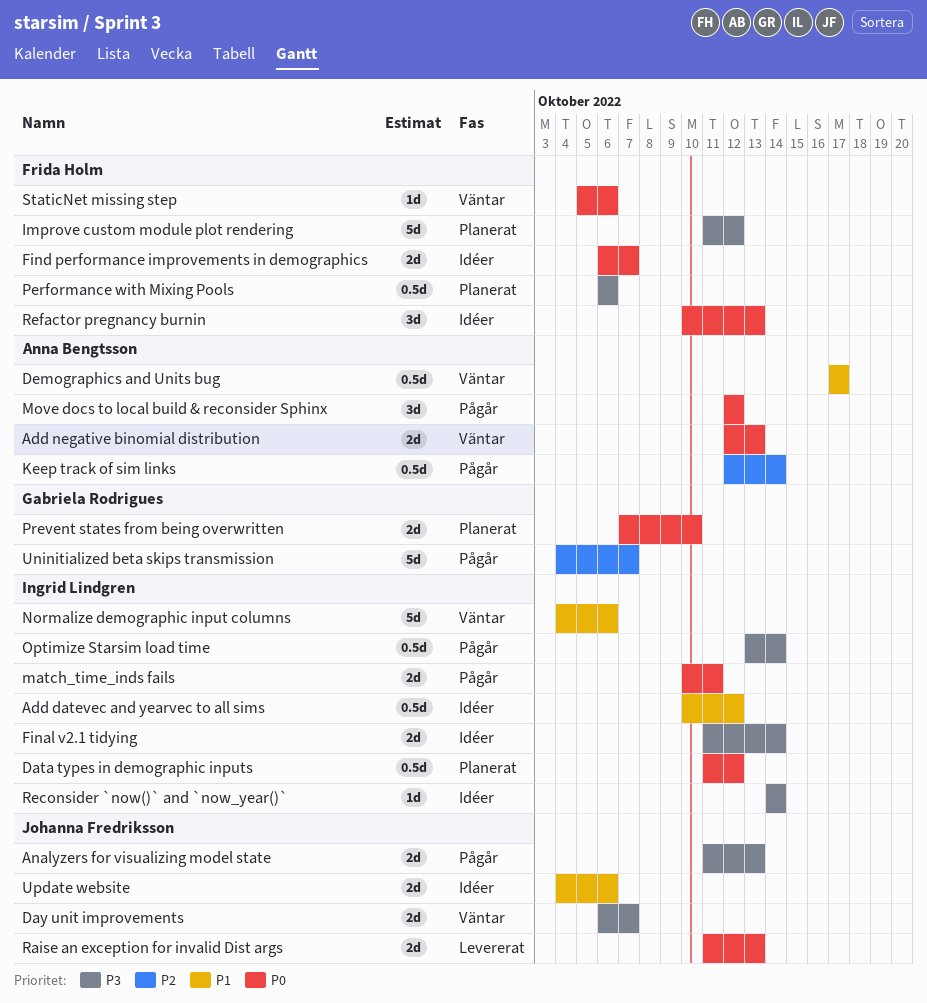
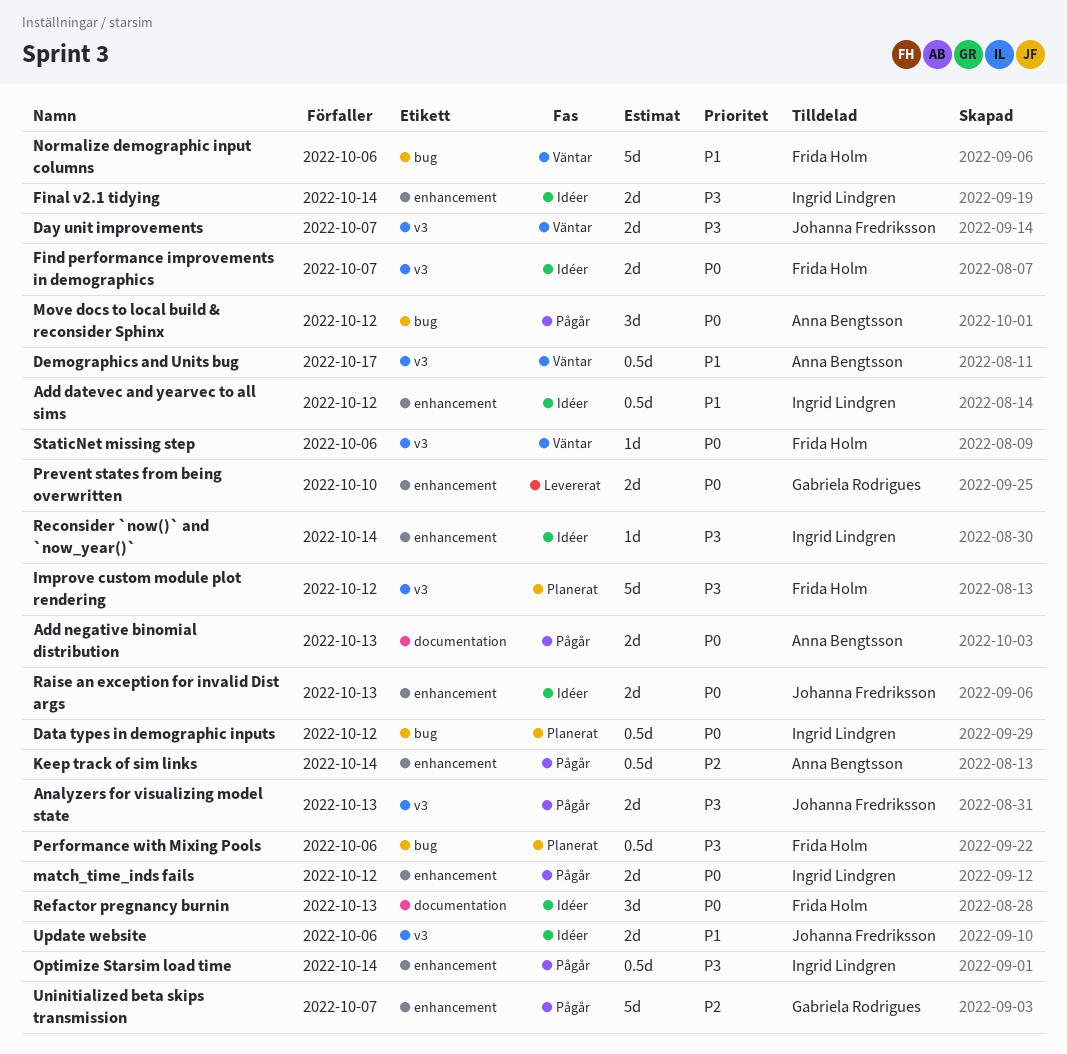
Add negative binomial distribution, status: Väntar -> Pågår
match_time_inds fails, due: Oct 11 -> Oct 12
Normalize demographic input columns, owner: Ingrid Lindgren -> Frida Holm
Prevent states from being overwritten, status: Planerat -> Levererat
Raise an exception for invalid Dist args, status: Levererat -> Idéer

